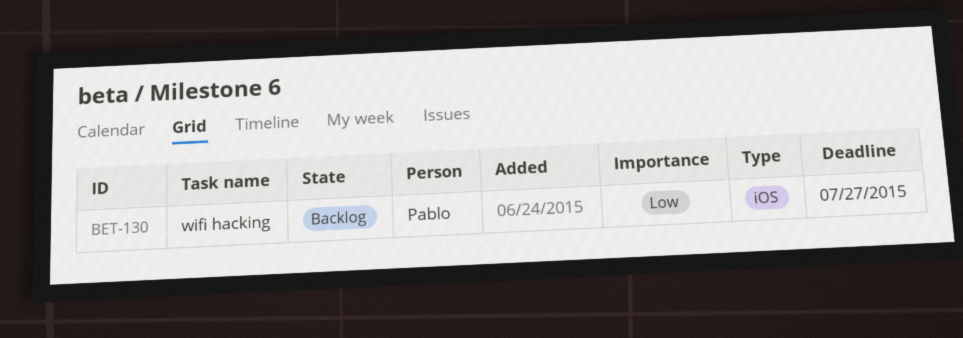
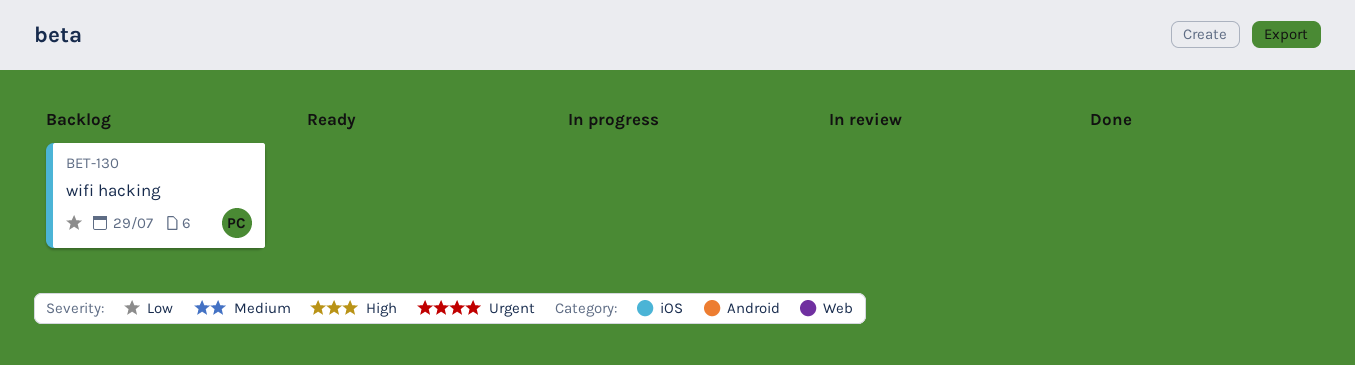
BET-130, due: Jul 27 -> Jul 29

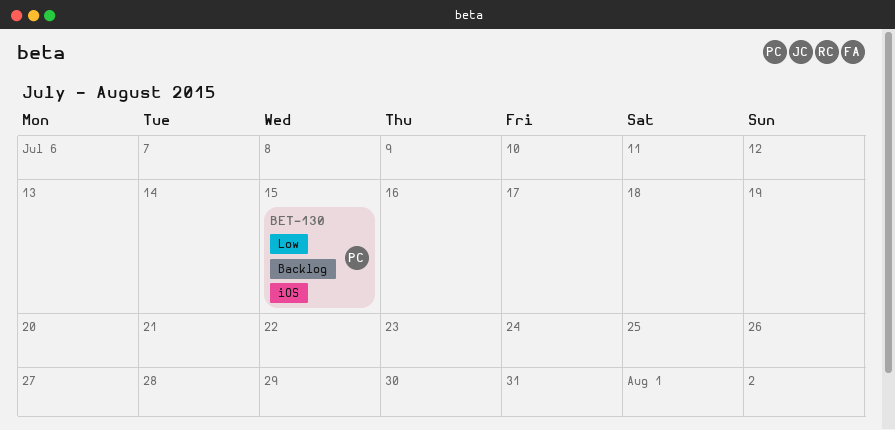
BET-130, due: Jul 29 -> Jul 15

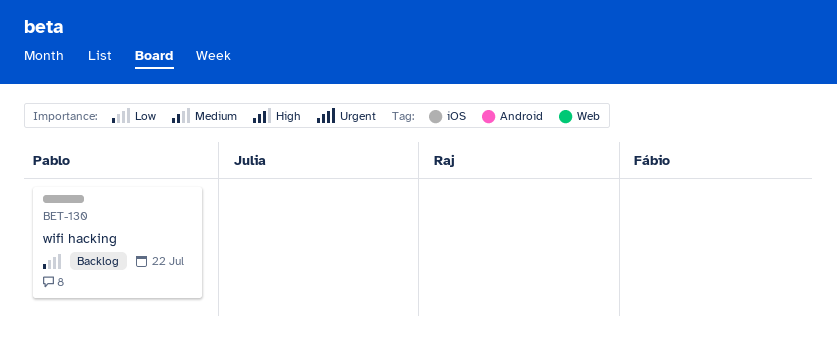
BET-130, due: Jul 15 -> Jul 22

